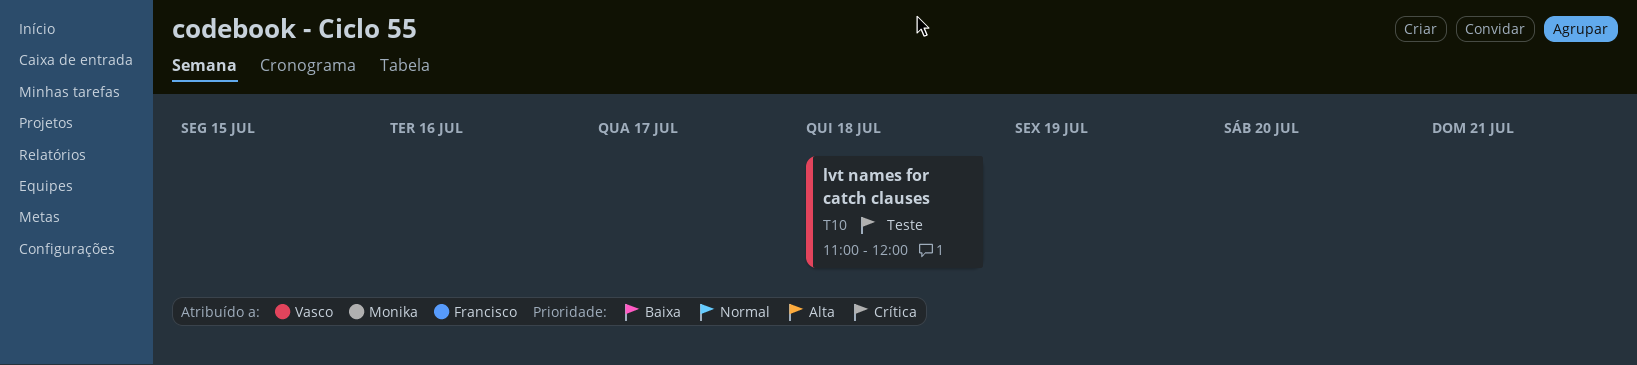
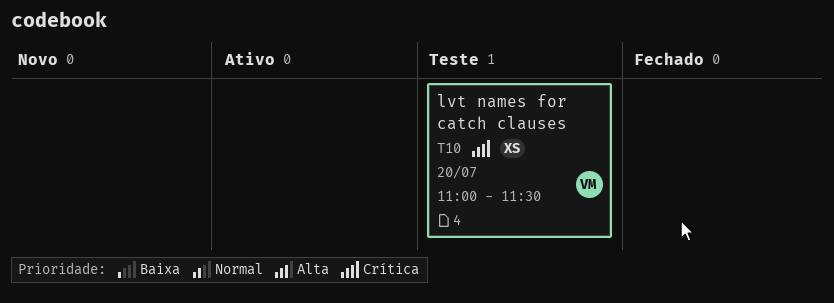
T10, day: Jul 18 -> Jul 20
T10, ends: 12:00 -> 11:30

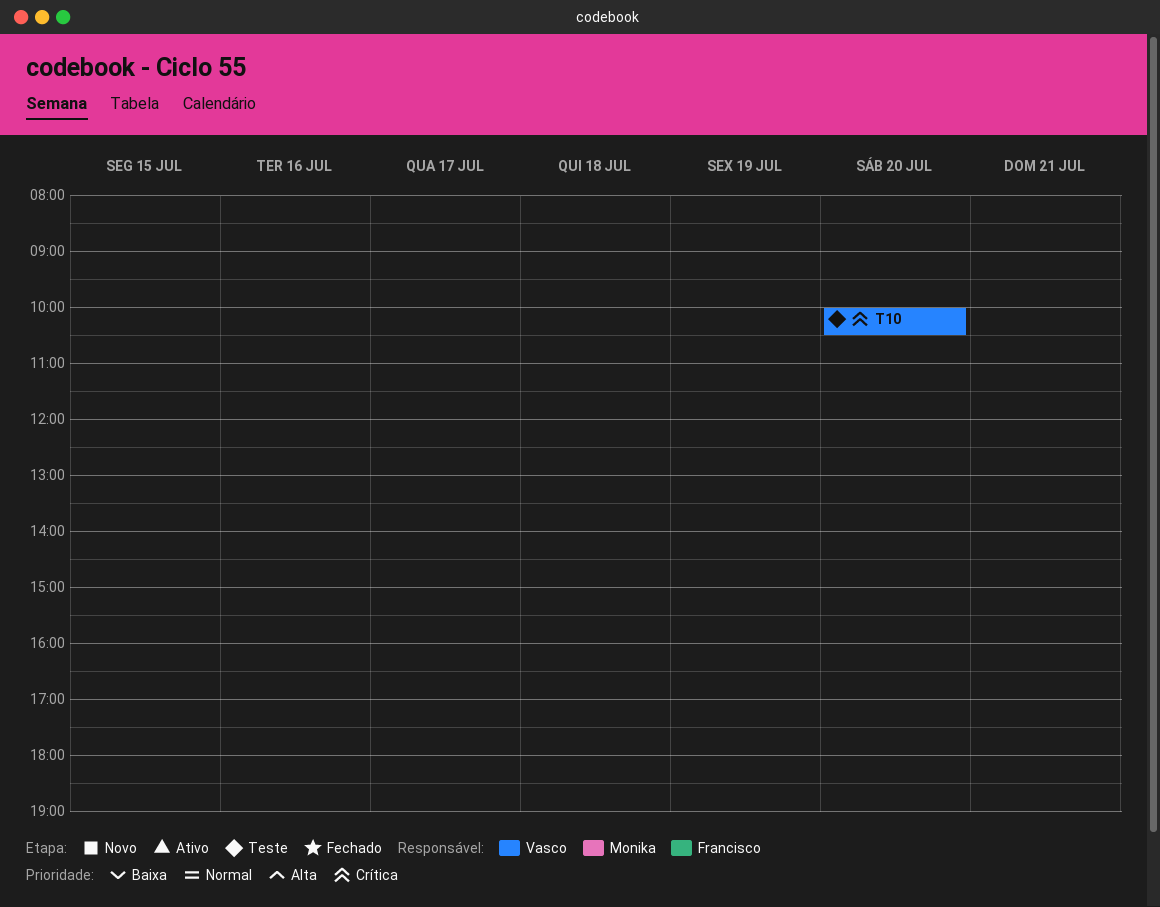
T10, begins: 11:00 -> 10:00
T10, ends: 11:30 -> 10:30

